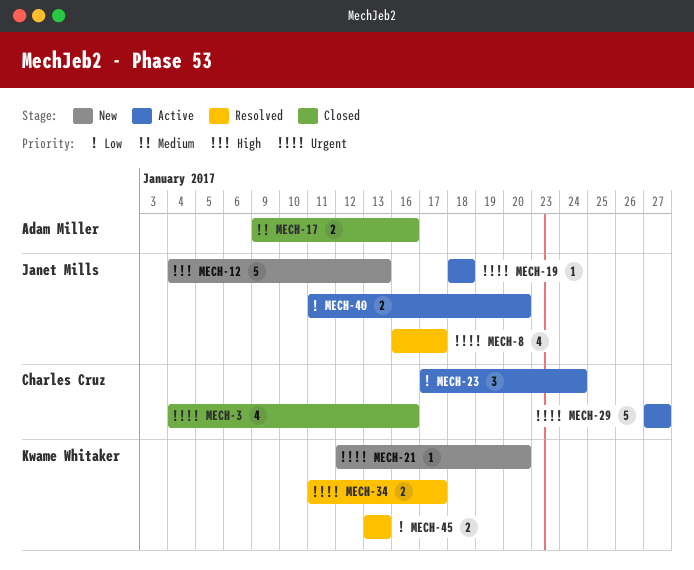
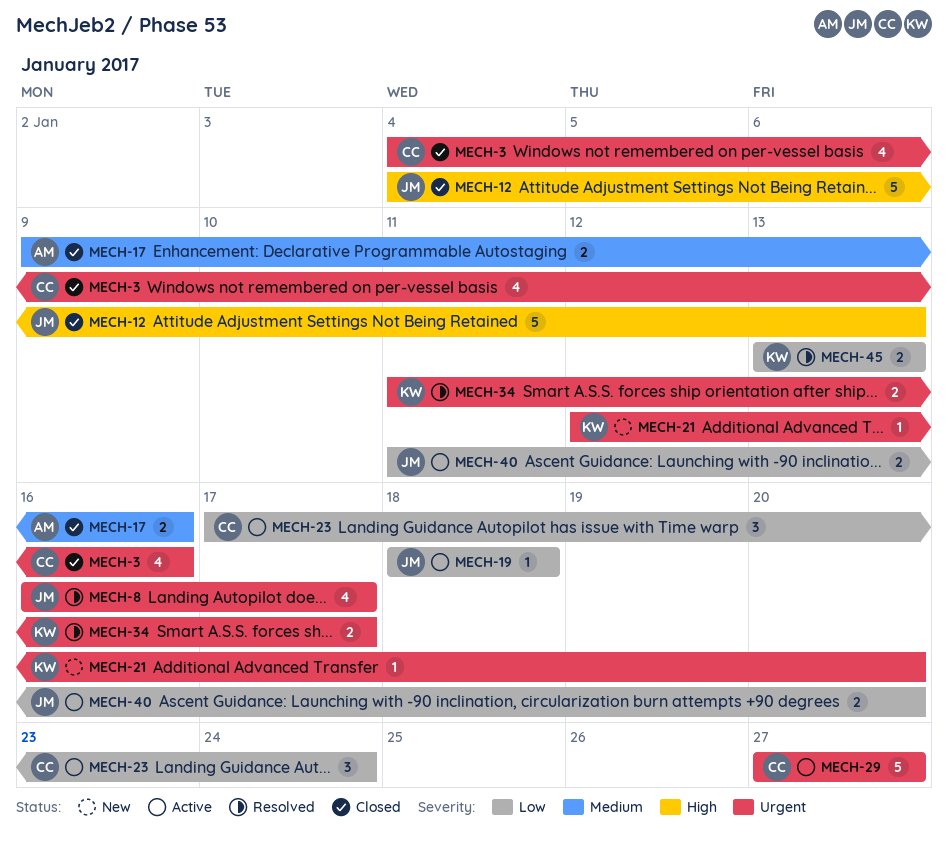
MECH-12, status: New -> Closed
MECH-19, priority: Urgent -> Low

